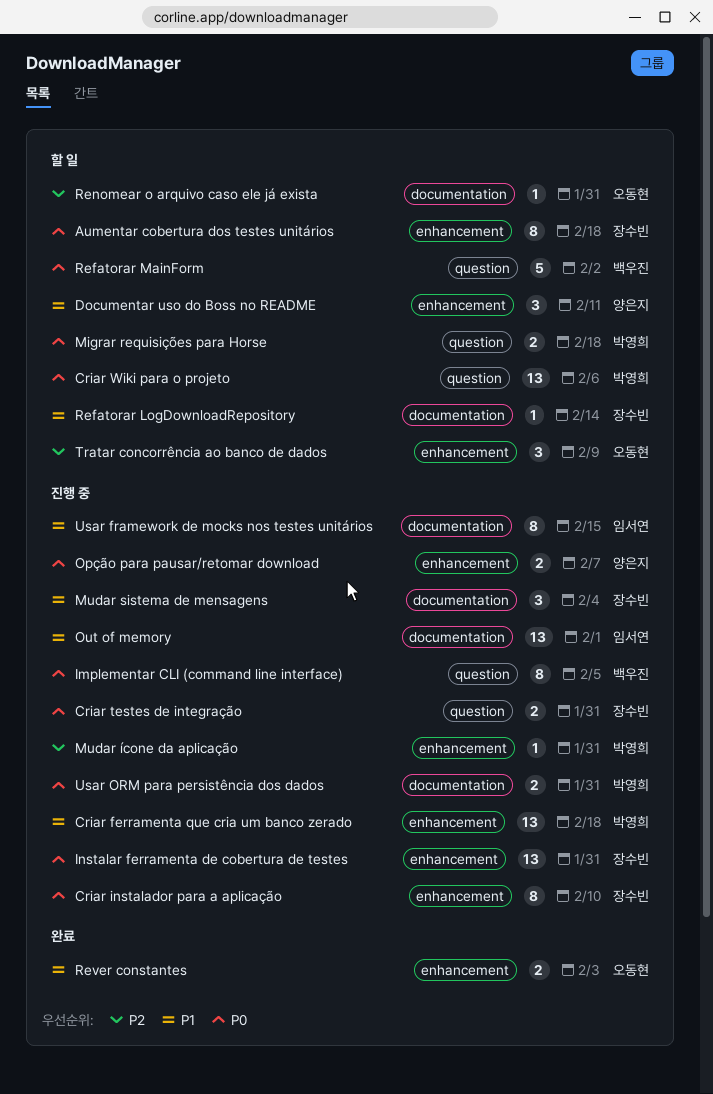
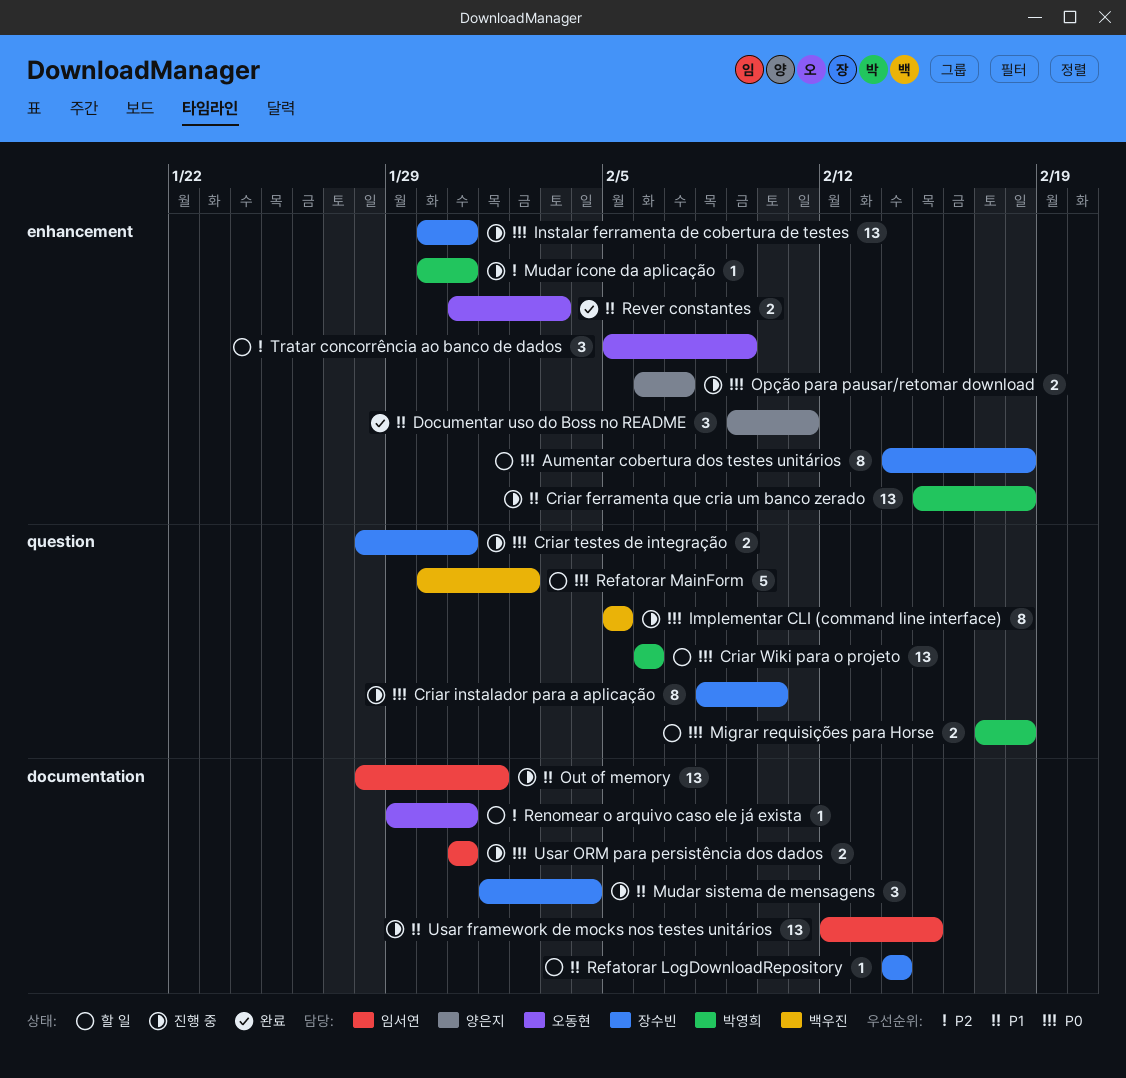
Criar instalador para a aplicação, label: enhancement -> question
Documentar uso do Boss no README, status: 할 일 -> 완료
Usar framework de mocks nos testes unitários, estimate: 8 -> 13
Usar ORM para persistência dos dados, owner: 박영희 -> 임서연

